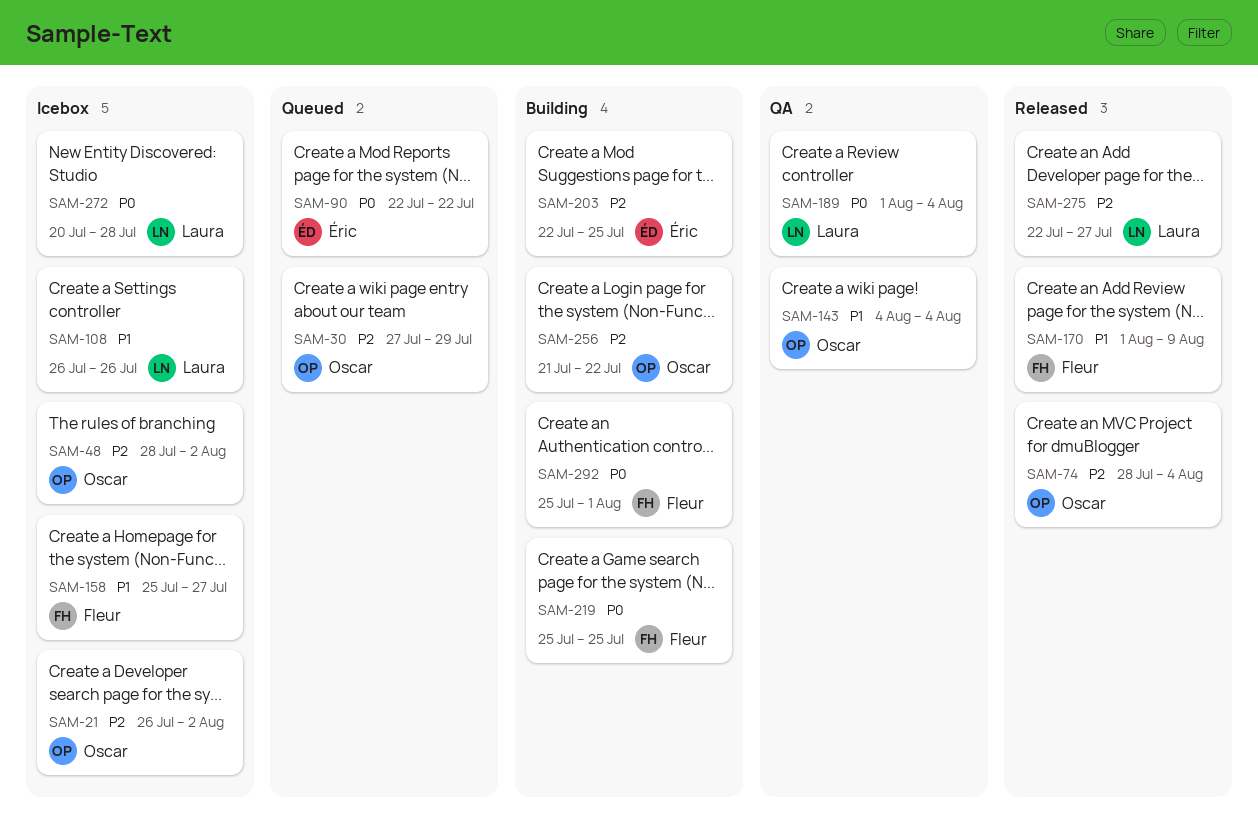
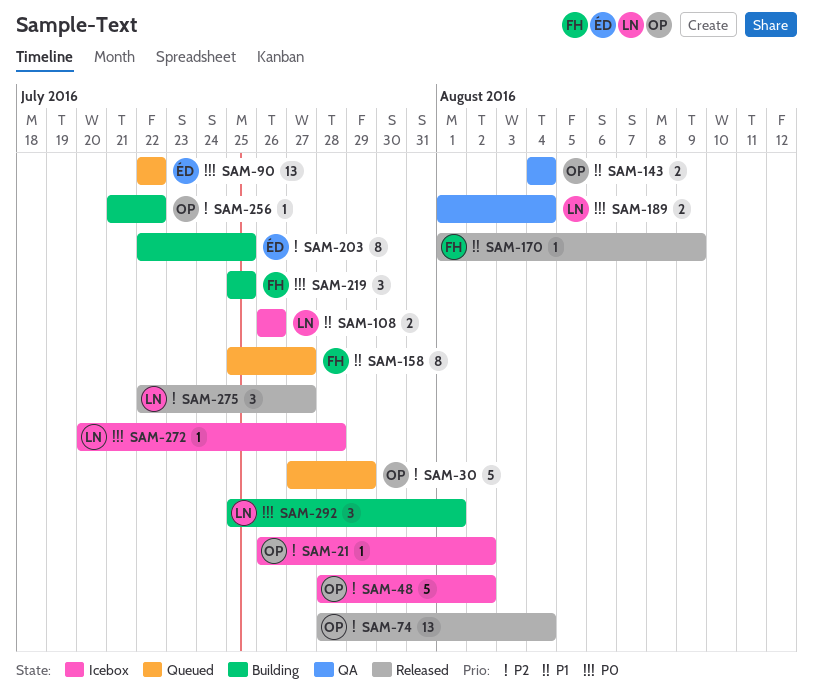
SAM-158, status: Icebox -> Queued
SAM-292, owner: Fleur -> Laura

